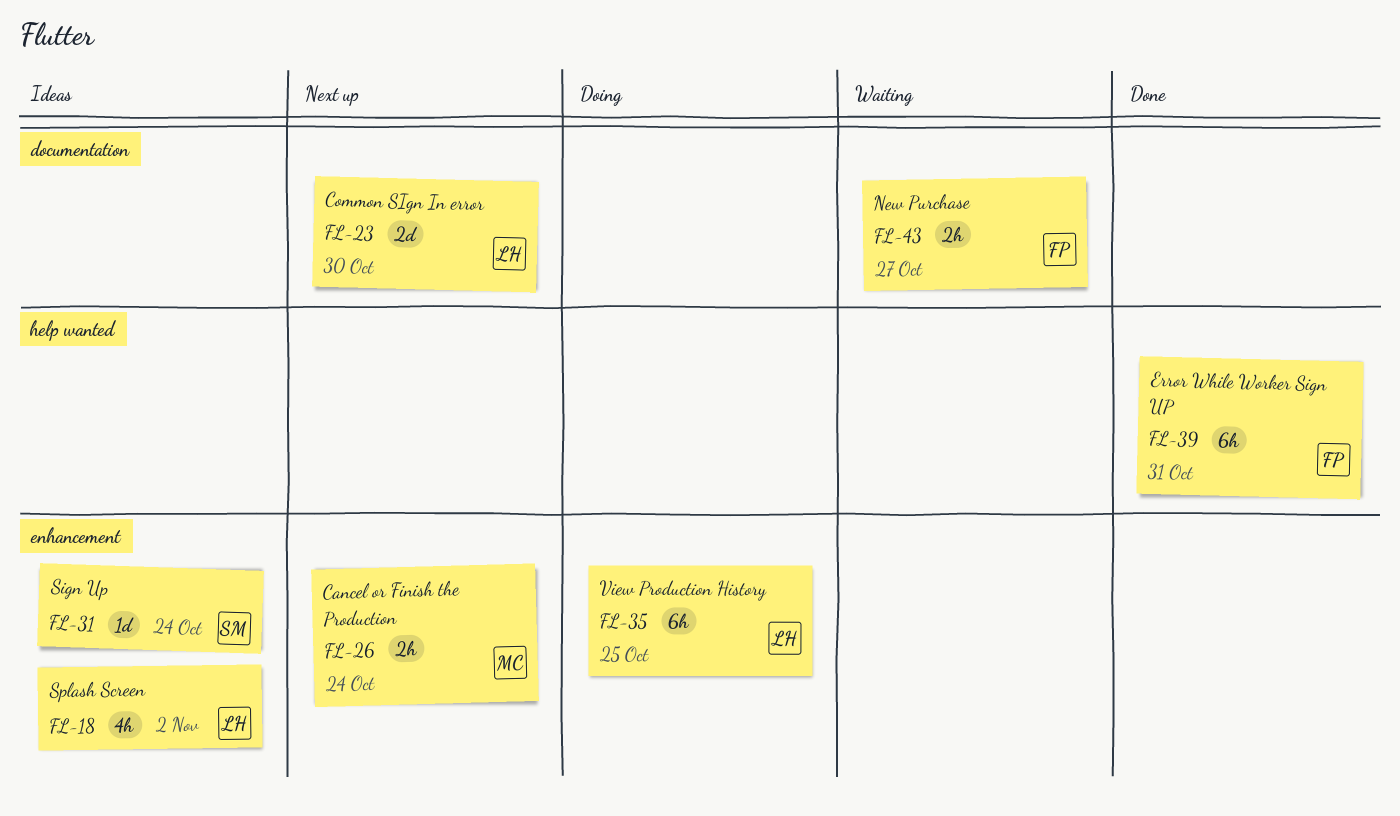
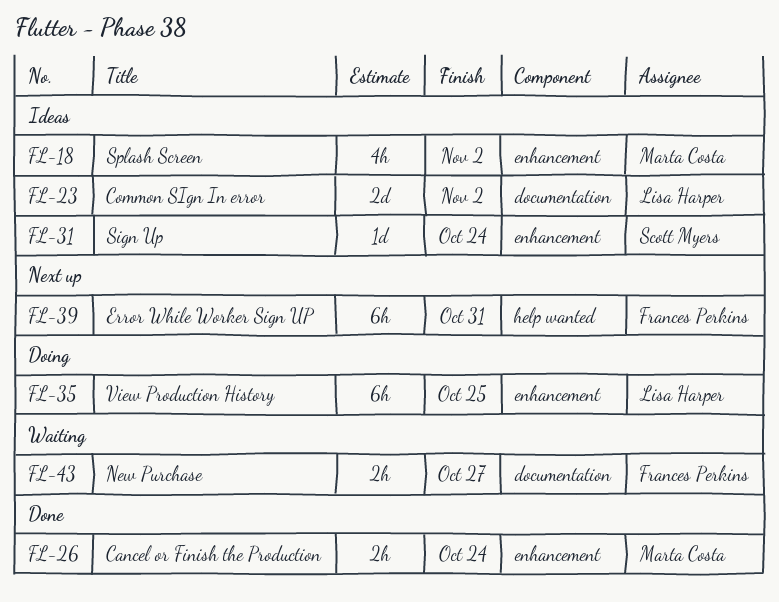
FL-18, owner: Lisa Harper -> Marta Costa
FL-23, status: Next up -> Ideas
FL-23, due: Oct 30 -> Nov 2
FL-26, status: Next up -> Done
FL-39, status: Done -> Next up

